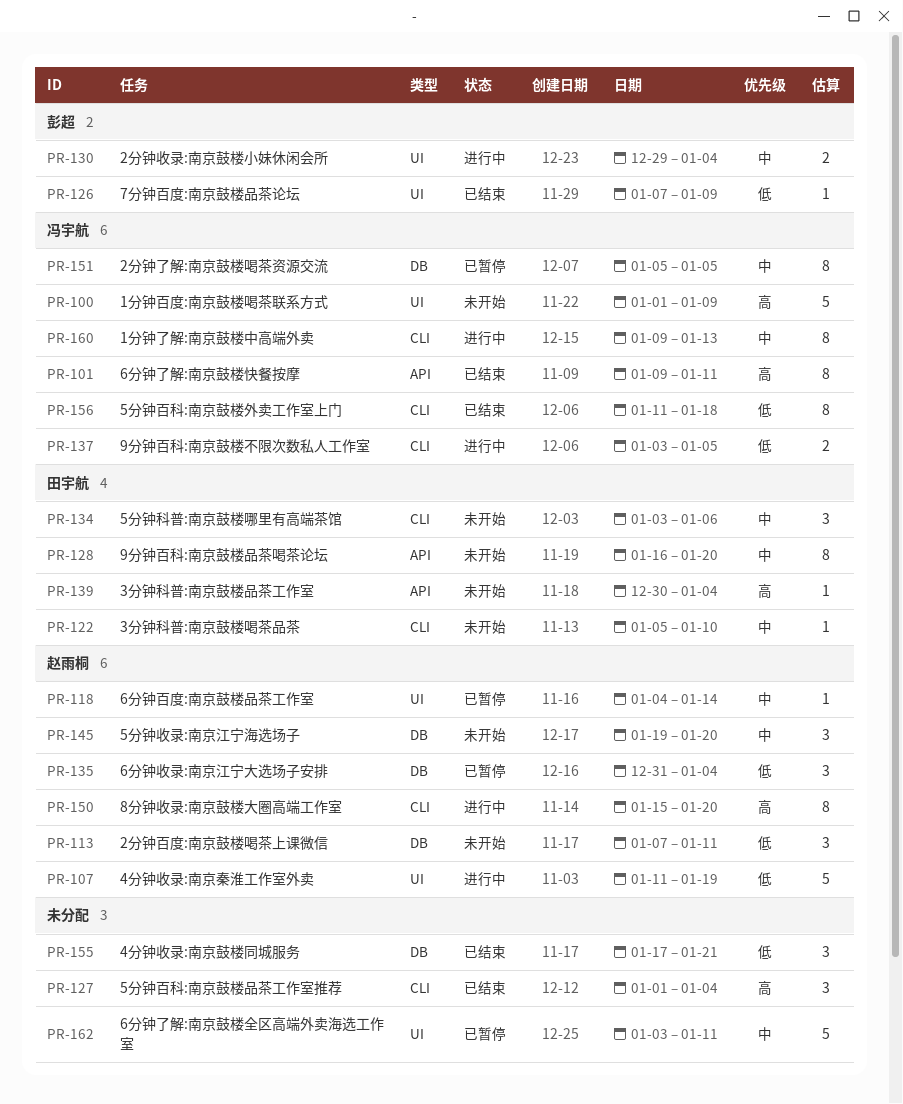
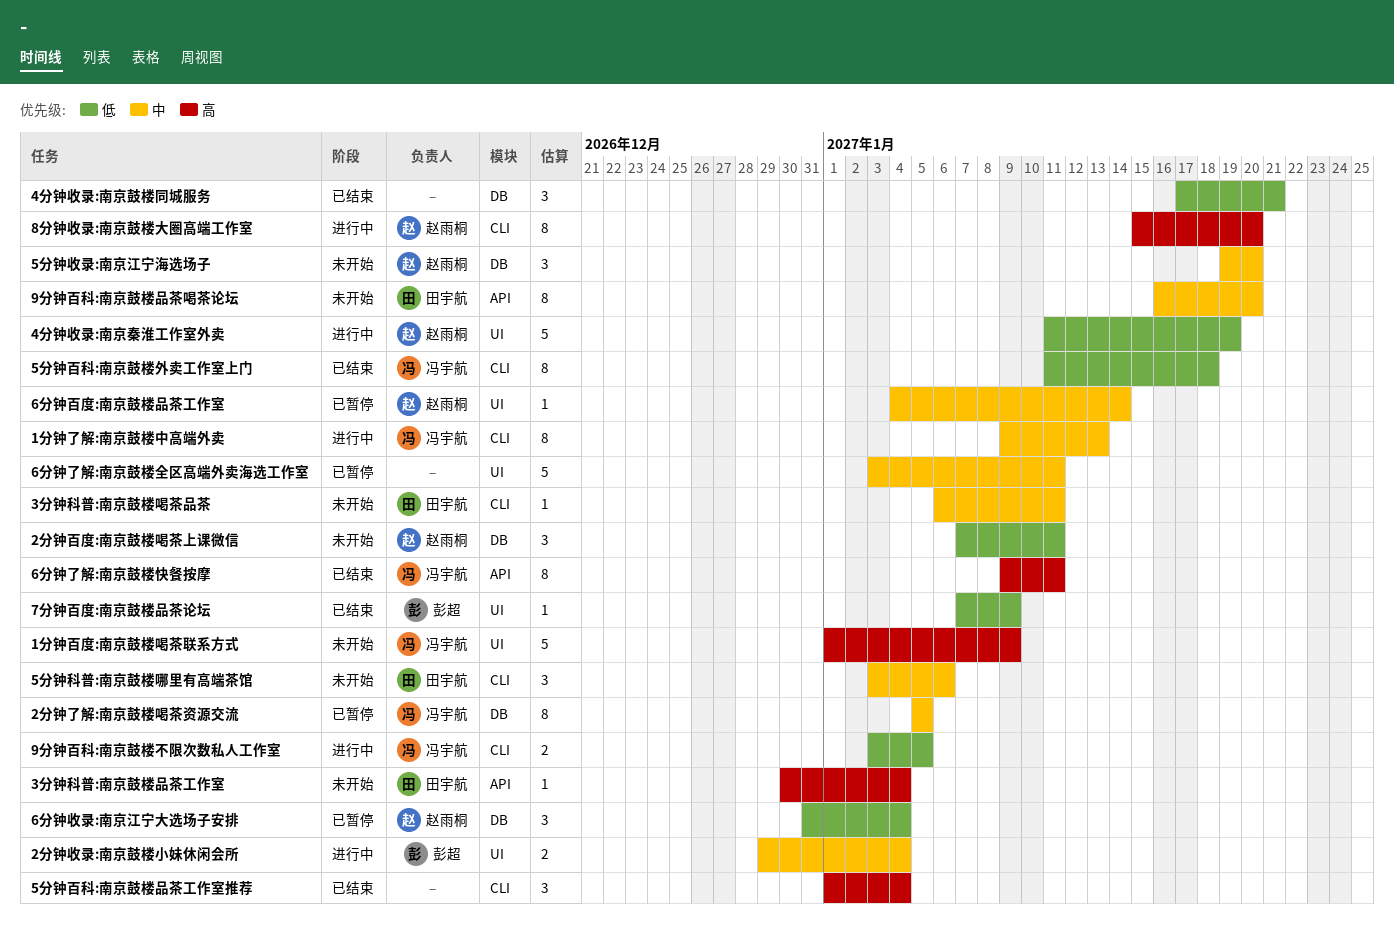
3分钟科普:南京鼓楼喝茶品茶, start: Jan 5 -> Jan 6
3分钟科普:南京鼓楼喝茶品茶, due: Jan 10 -> Jan 11

